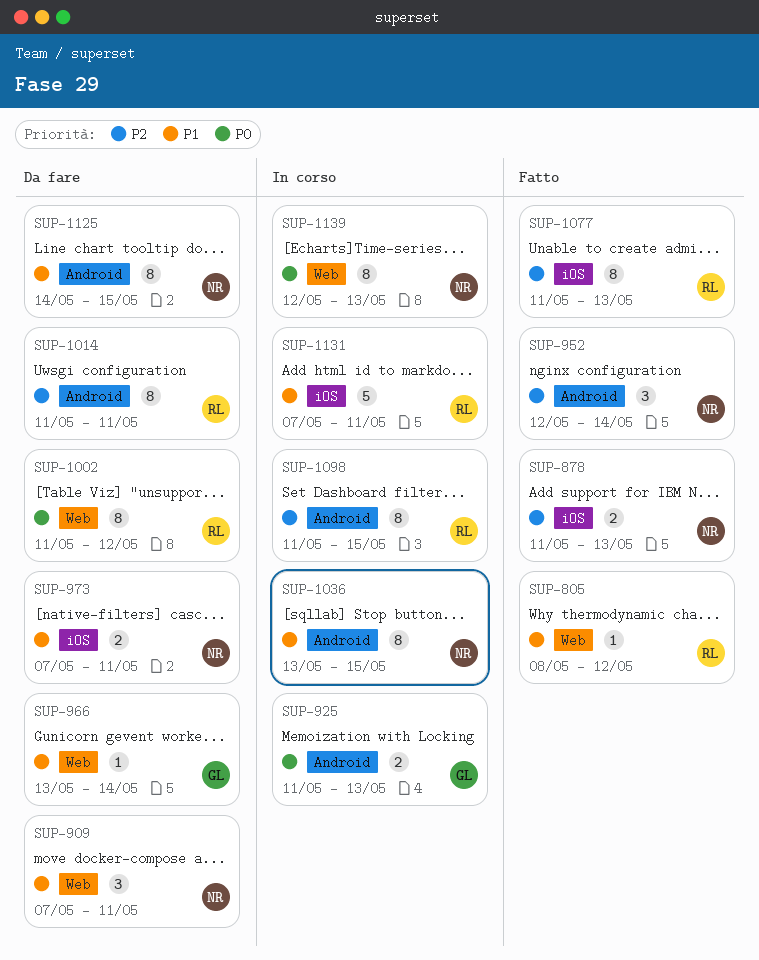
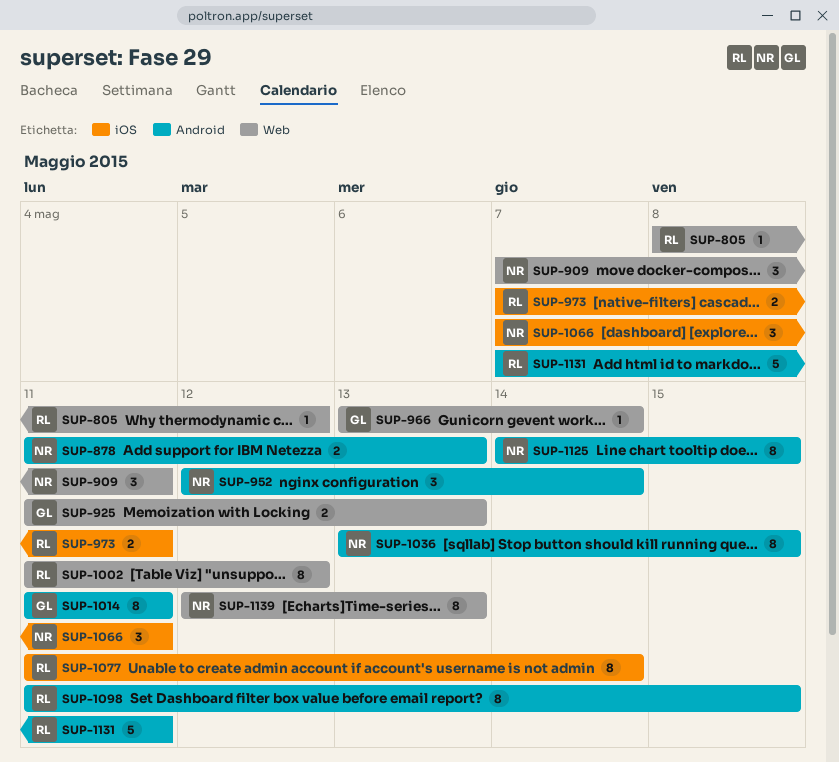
SUP-878, label: iOS -> Android
SUP-925, label: Android -> Web
SUP-973, owner: NR -> RL
SUP-1014, owner: RL -> GL
SUP-1066: none -> present
SUP-1077, due: May 13 -> May 14
SUP-1131, label: iOS -> Android

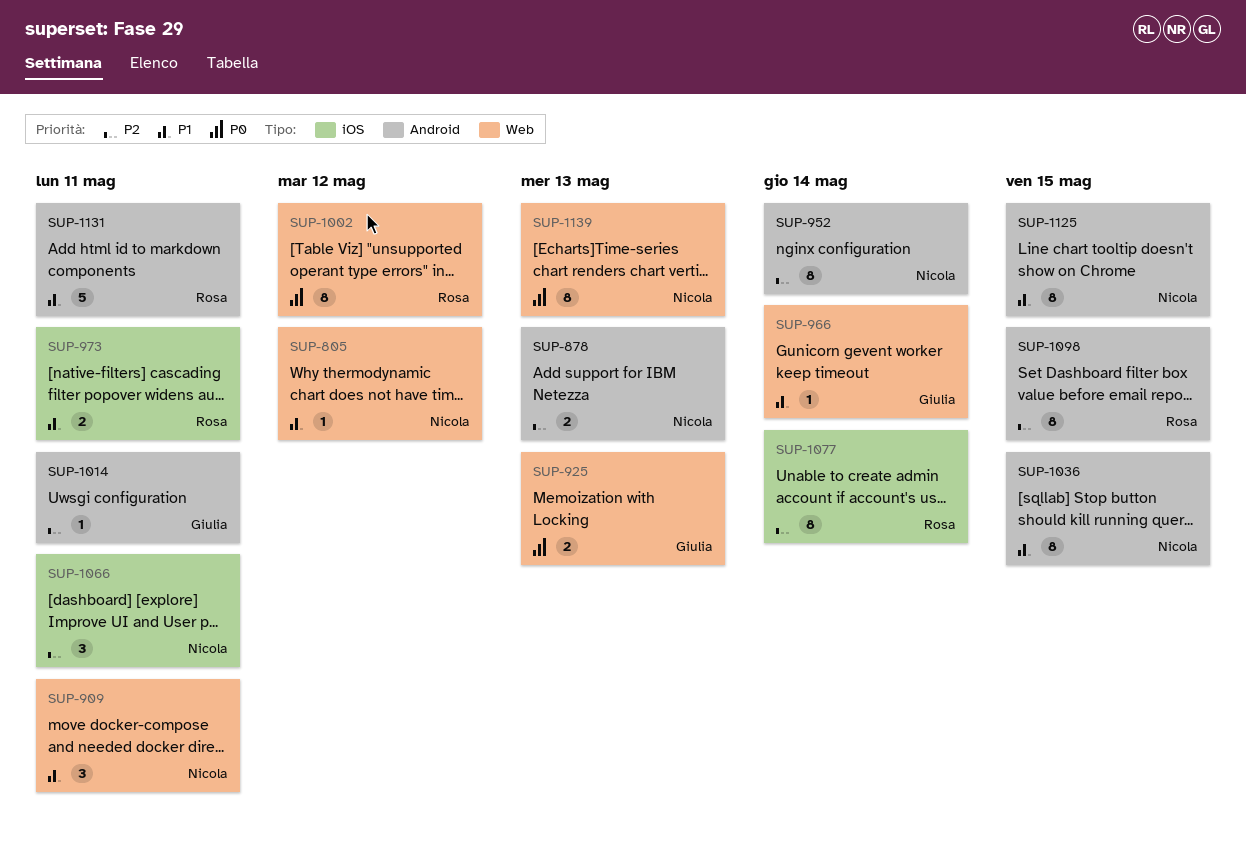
SUP-805, owner: Rosa -> Nicola
SUP-952, estimate: 3 -> 8
SUP-1014, estimate: 8 -> 1

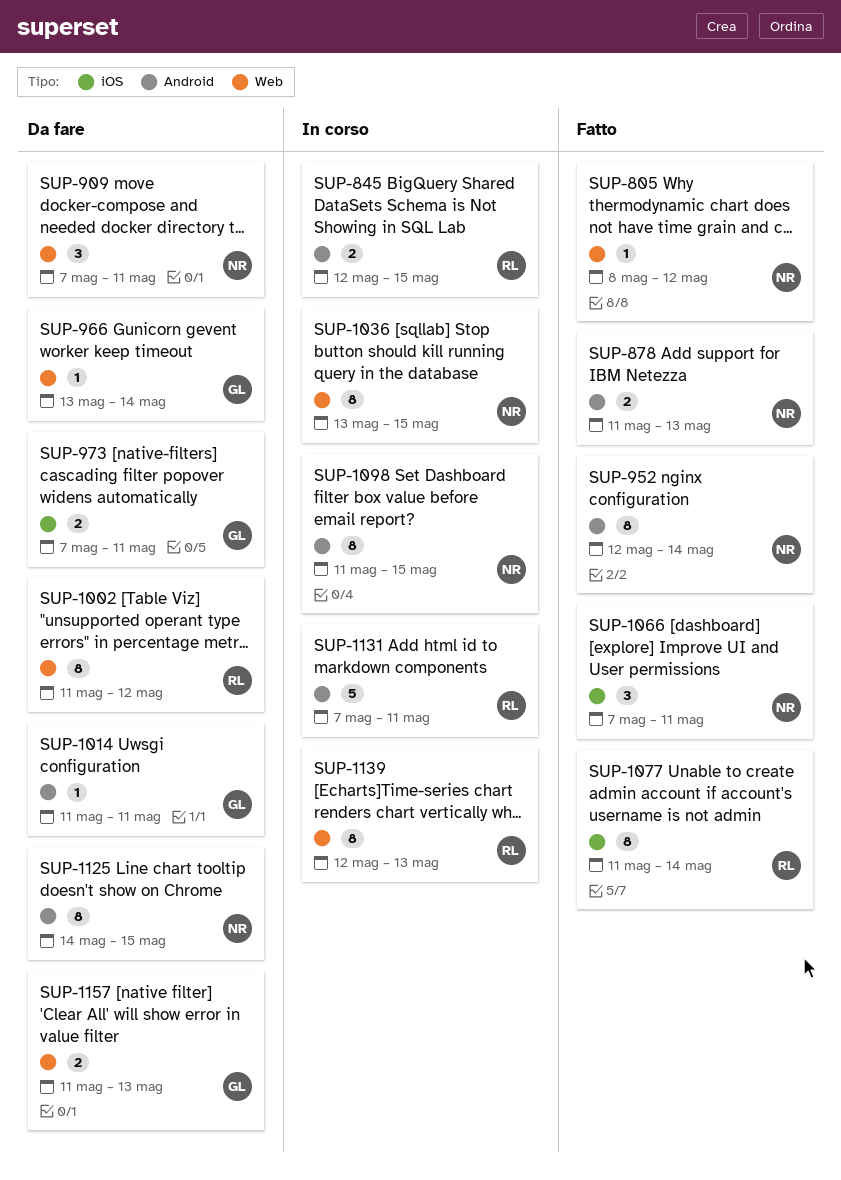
SUP-845: none -> present
SUP-925: present -> none
SUP-973, owner: Rosa -> Giulia
SUP-1036, label: Android -> Web
SUP-1098, owner: Rosa -> Nicola
SUP-1139, owner: Nicola -> Rosa
SUP-1157: none -> present

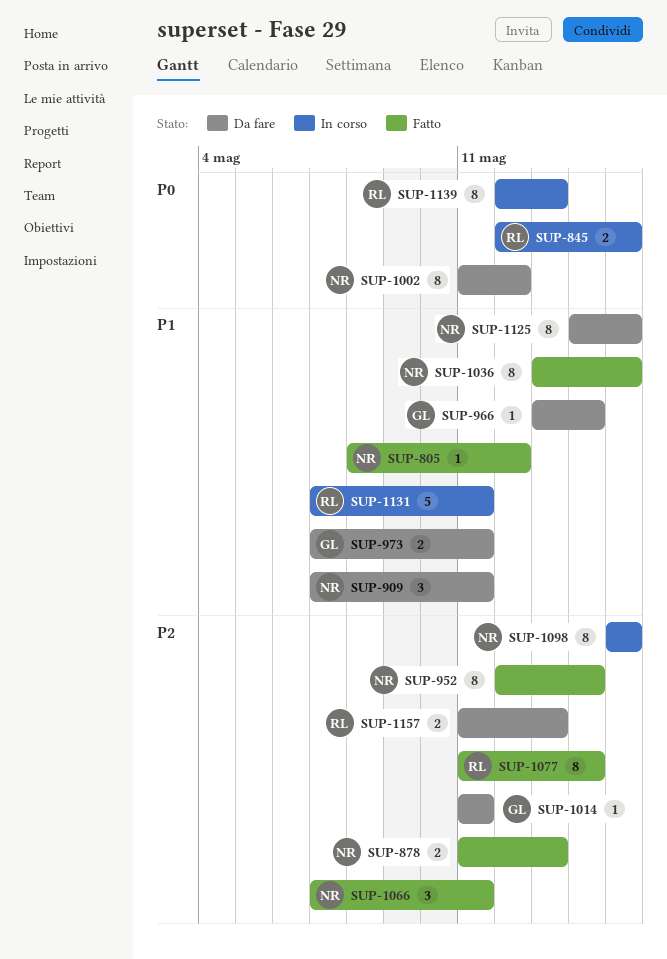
SUP-1002, owner: RL -> NR
SUP-1036, status: In corso -> Fatto
SUP-1098, start: May 11 -> May 15
SUP-1157, owner: GL -> RL

